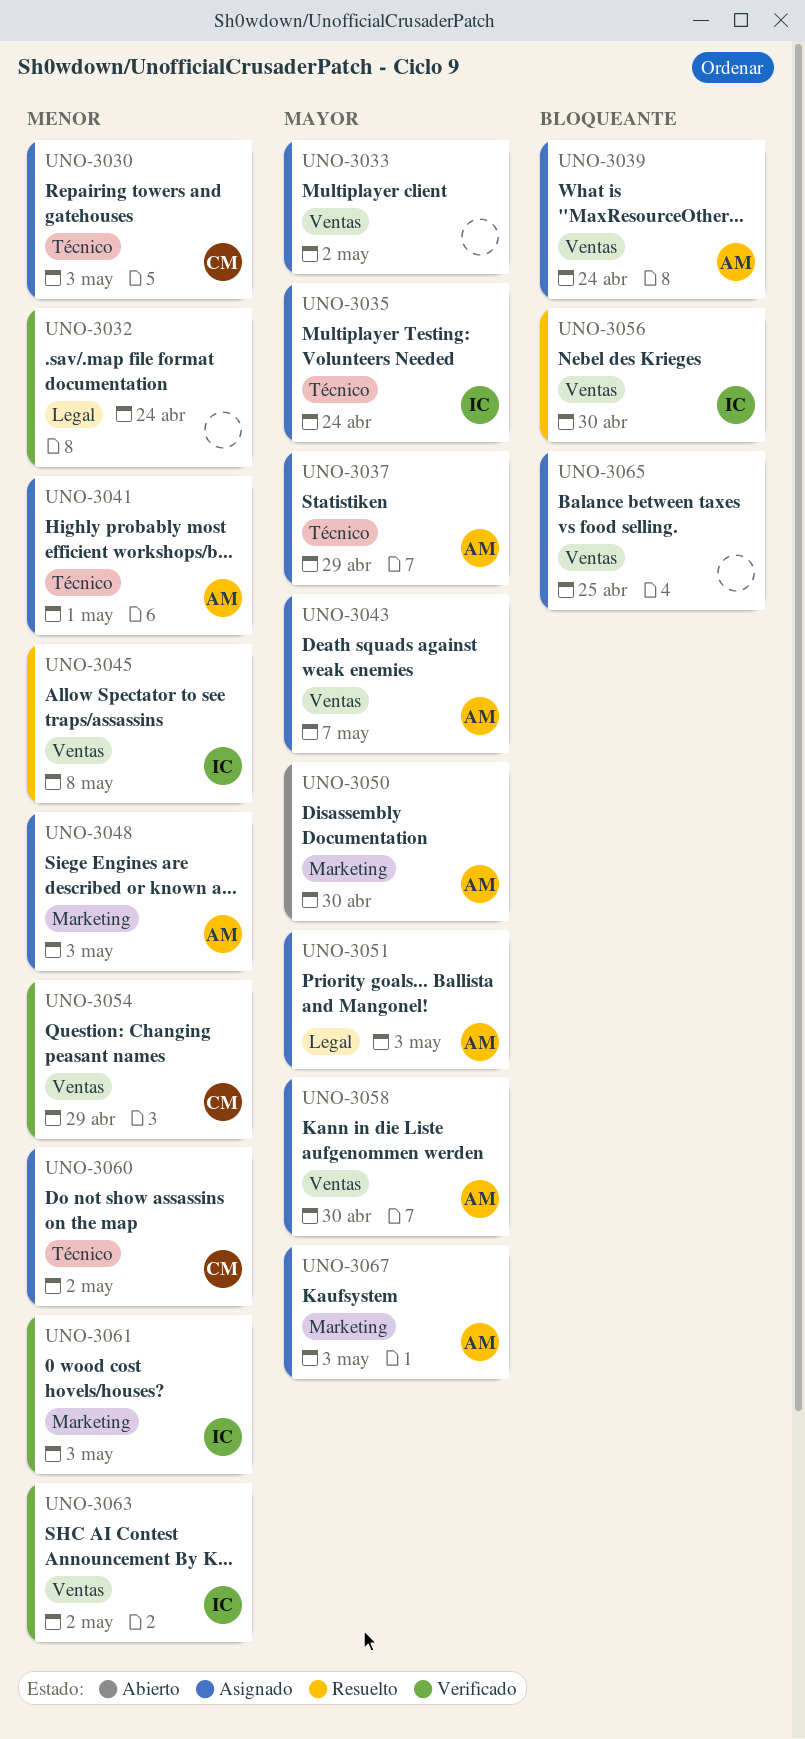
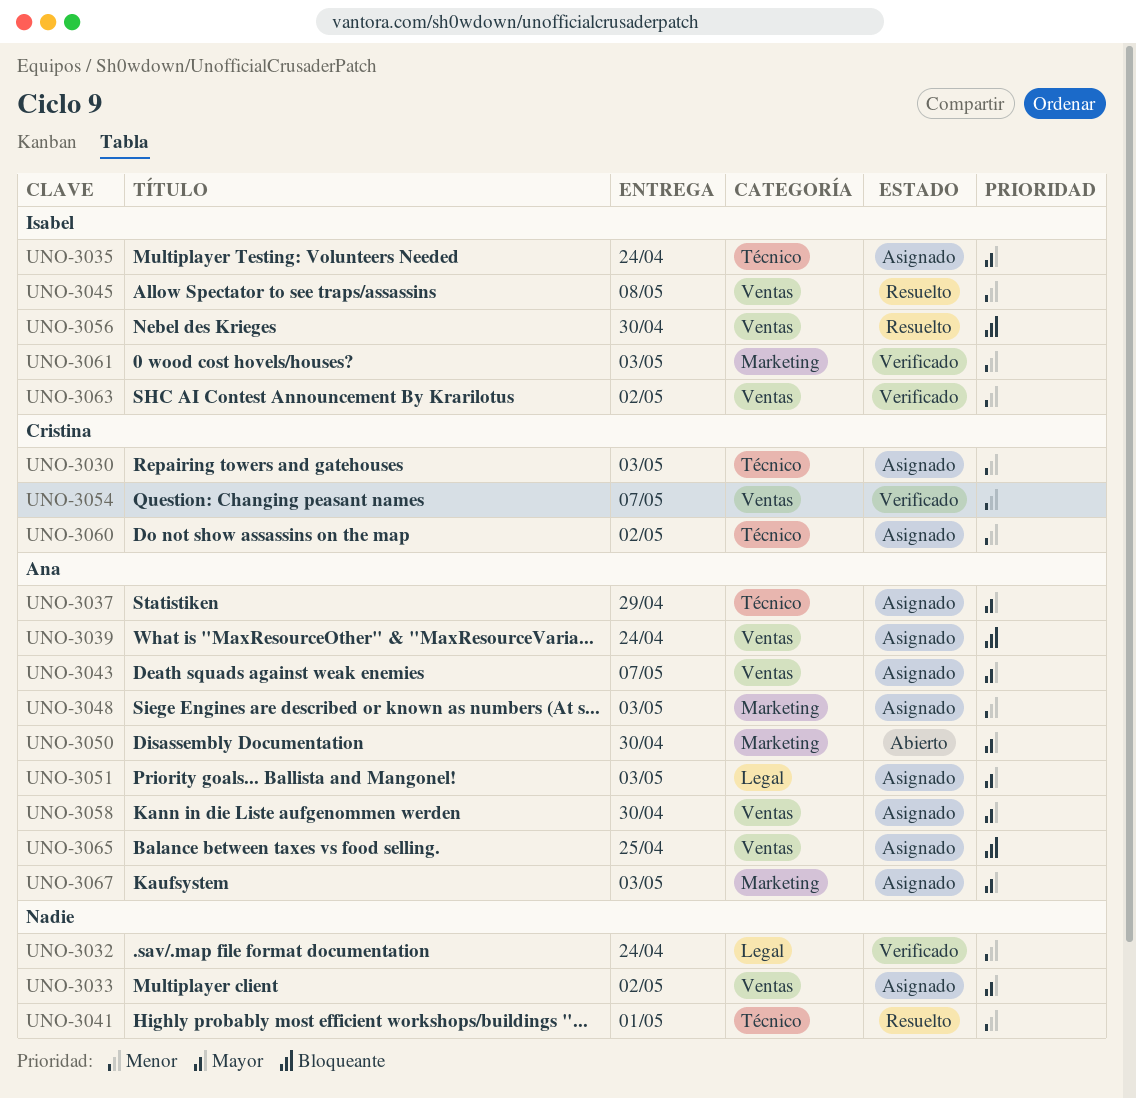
UNO-3041, status: Asignado -> Resuelto
UNO-3041, owner: Ana -> none
UNO-3054, due: Apr 29 -> May 7
UNO-3065, owner: none -> Ana

